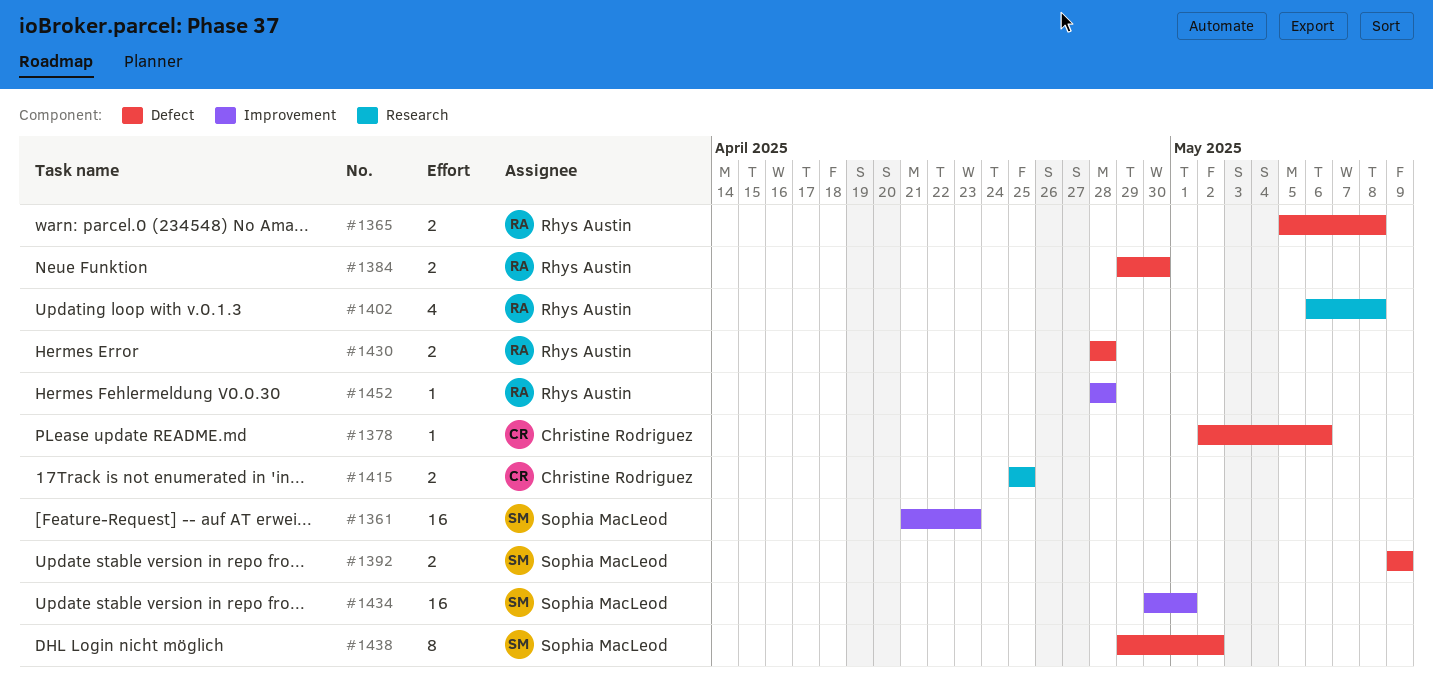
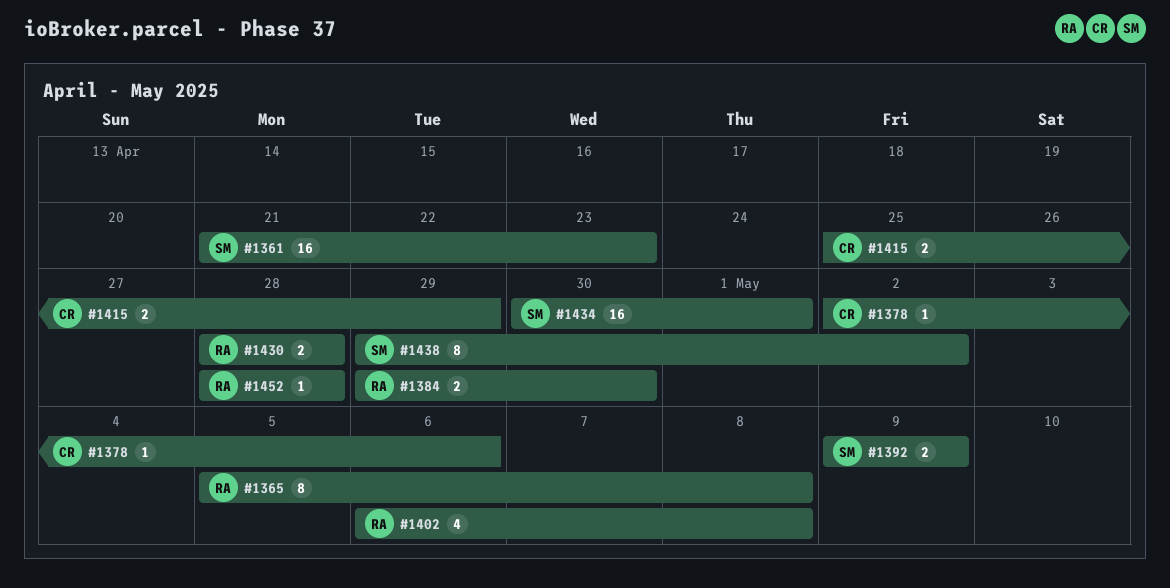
#1365, estimate: 2 -> 8
#1415, due: Apr 25 -> Apr 29

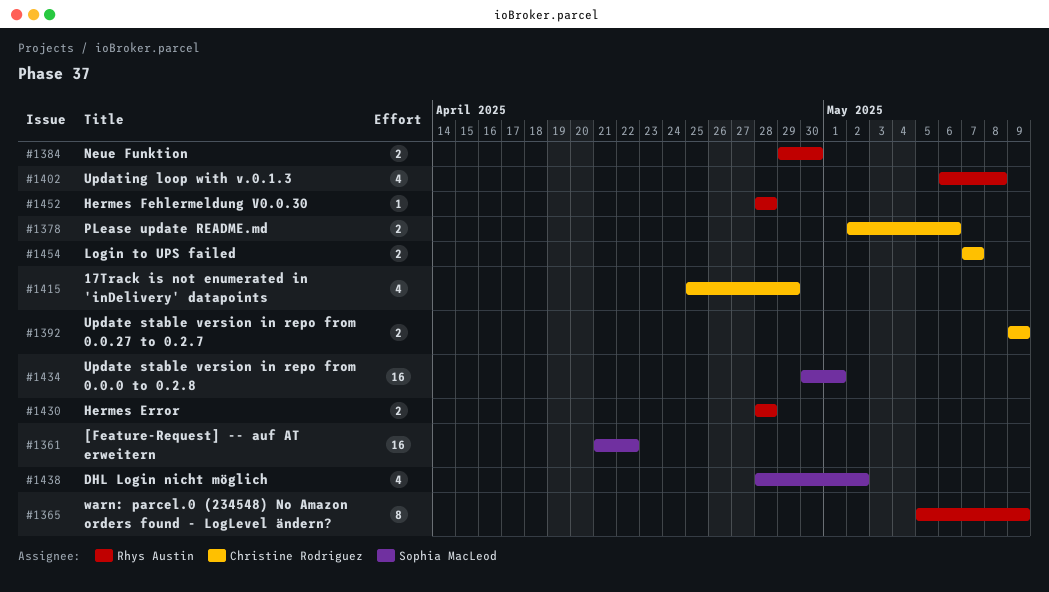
#1361, due: Apr 23 -> Apr 22
#1365, due: May 8 -> May 9
#1378, estimate: 1 -> 2
#1392, owner: Sophia MacLeod -> Christine Rodriguez
#1415, estimate: 2 -> 4
#1438, estimate: 8 -> 4
#1438, start: Apr 29 -> Apr 28
#1454: none -> present

